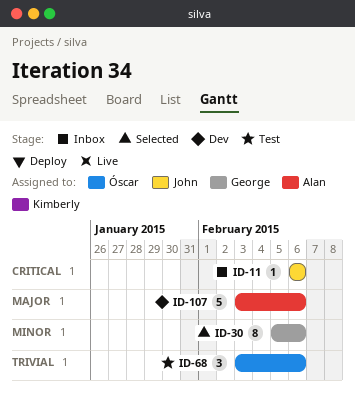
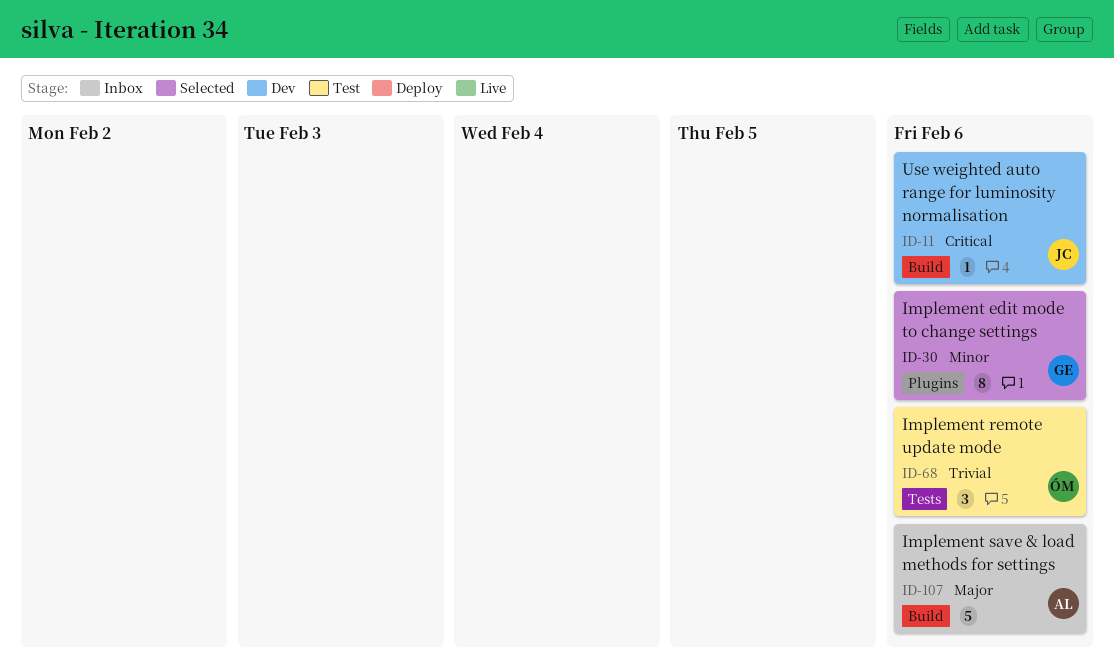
ID-11, status: Inbox -> Dev
ID-107, status: Dev -> Inbox

